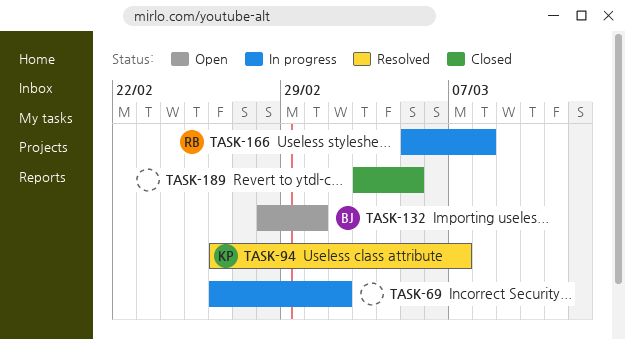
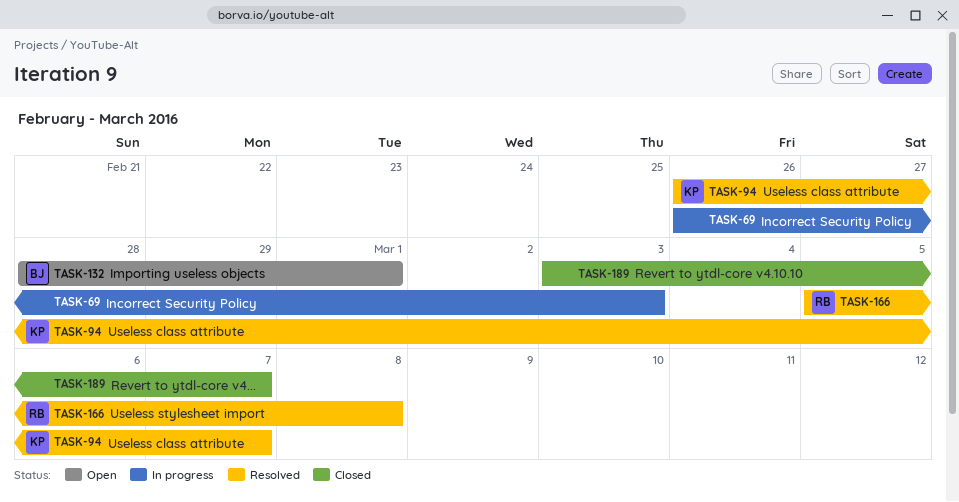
TASK-69, due: Mar 2 -> Mar 3
TASK-166, status: In progress -> Resolved
TASK-189, due: Mar 5 -> Mar 7

